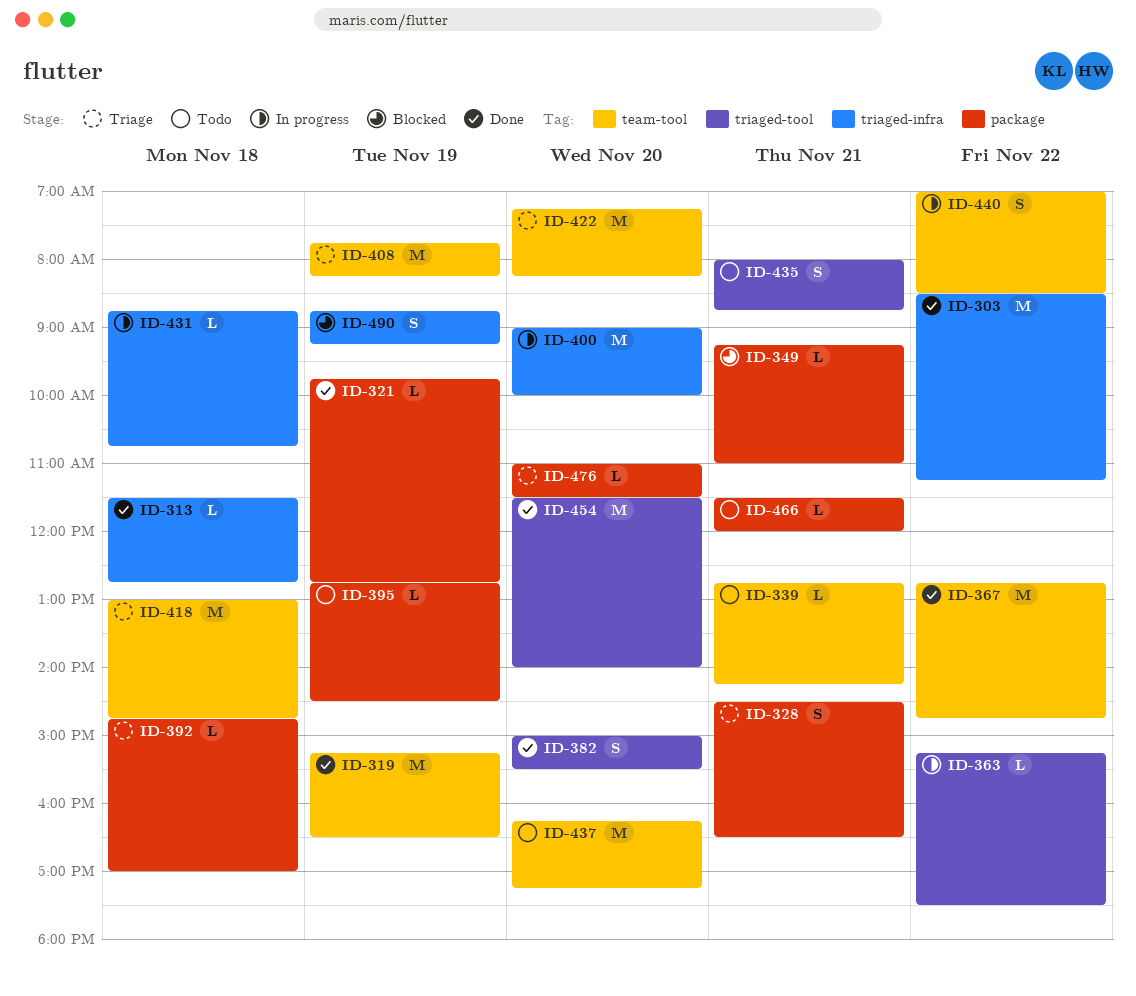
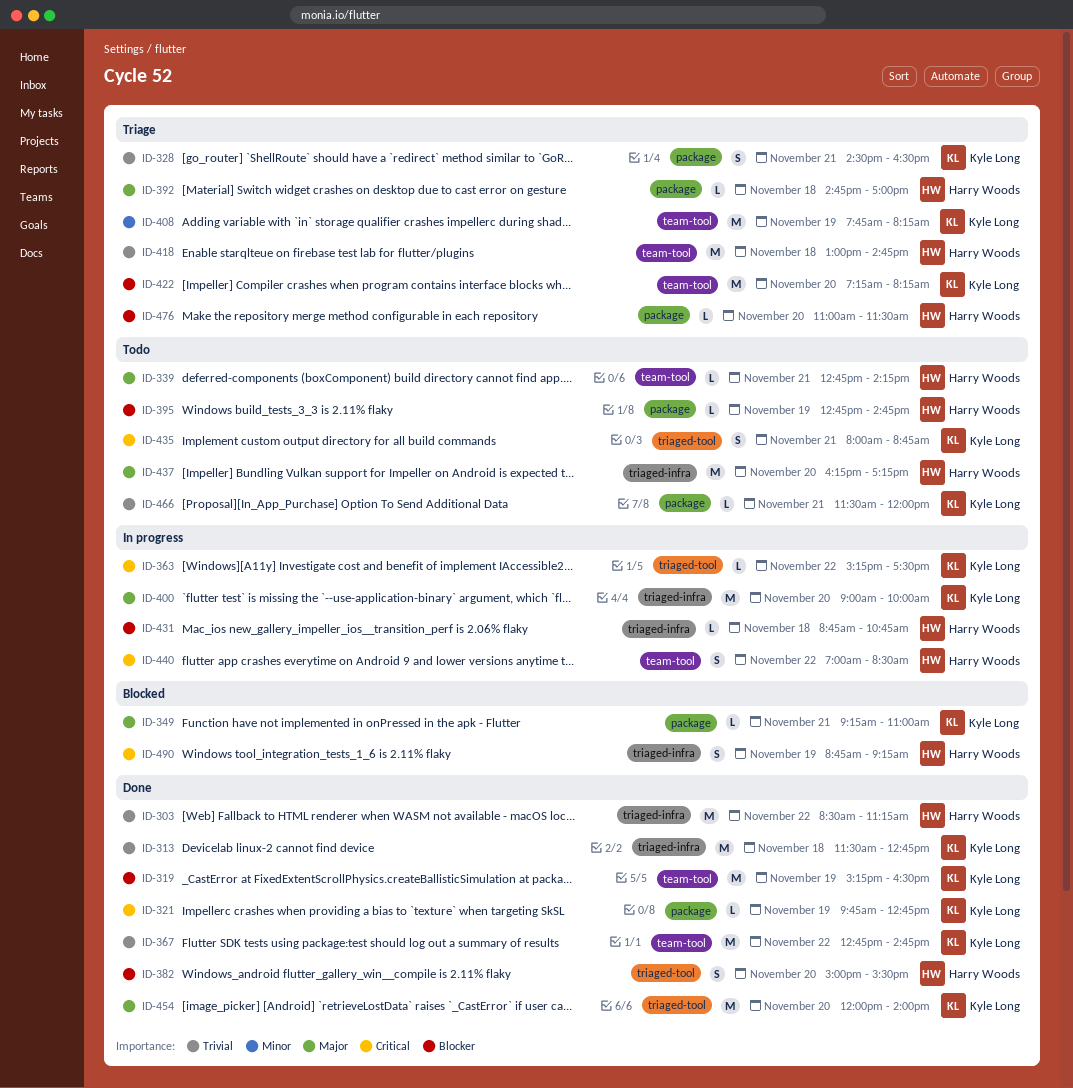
ID-313, estimate: L -> M
ID-395, ends: 14:30 -> 14:45
ID-437, label: team-tool -> triaged-infra
ID-454, begins: 11:30 -> 12:00

